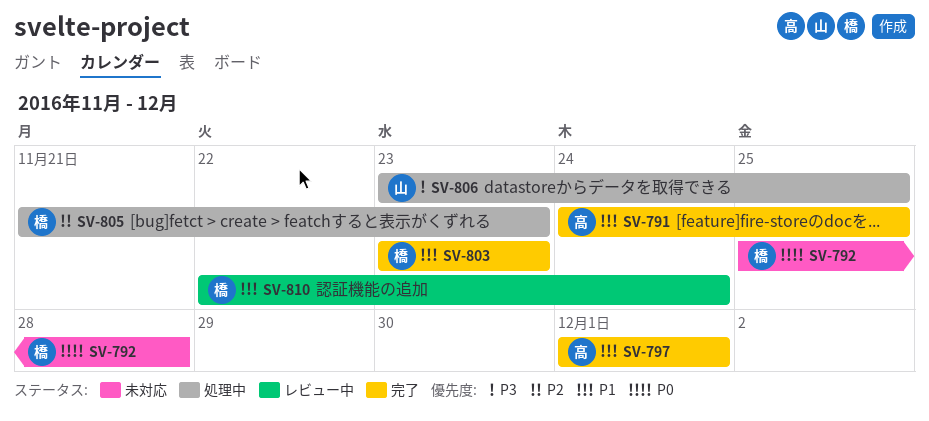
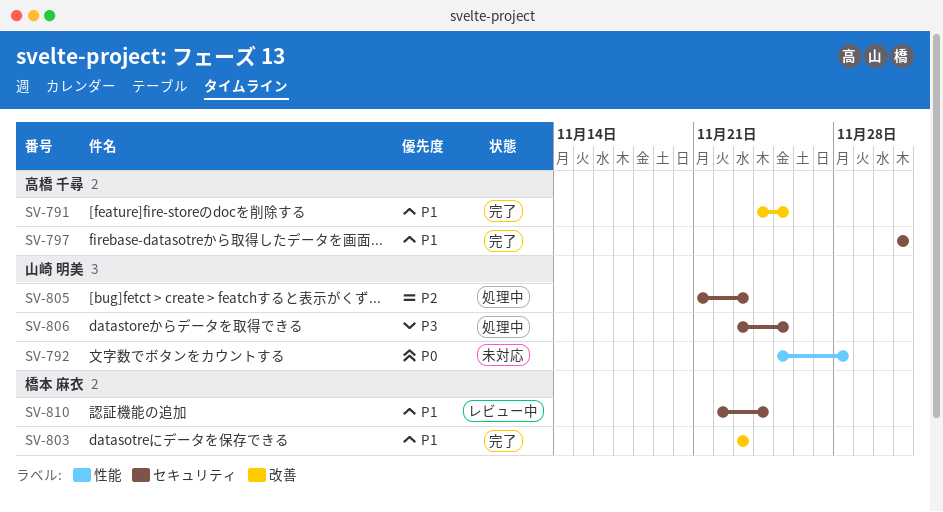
SV-792, owner: 橋本 麻衣 -> 山崎 明美
SV-805, owner: 橋本 麻衣 -> 山崎 明美

